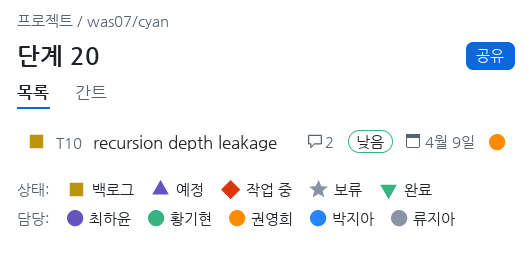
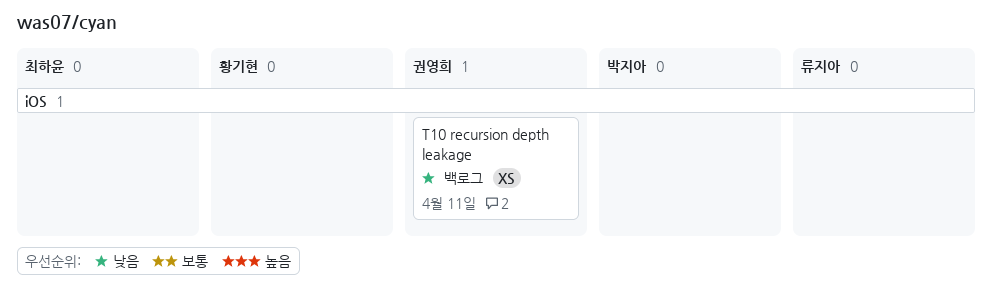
T10, due: Apr 9 -> Apr 11

